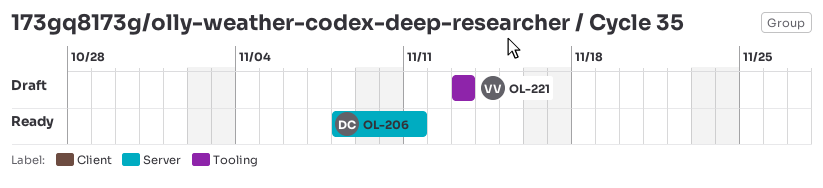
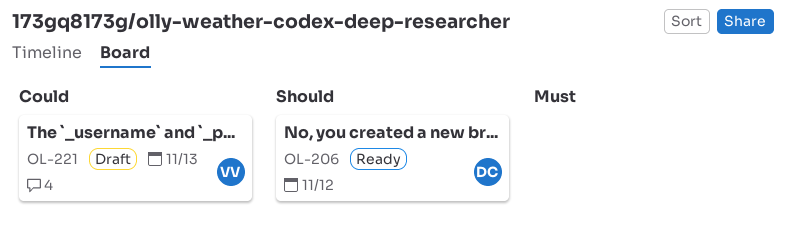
OL-206, due: Nov 11 -> Nov 12

